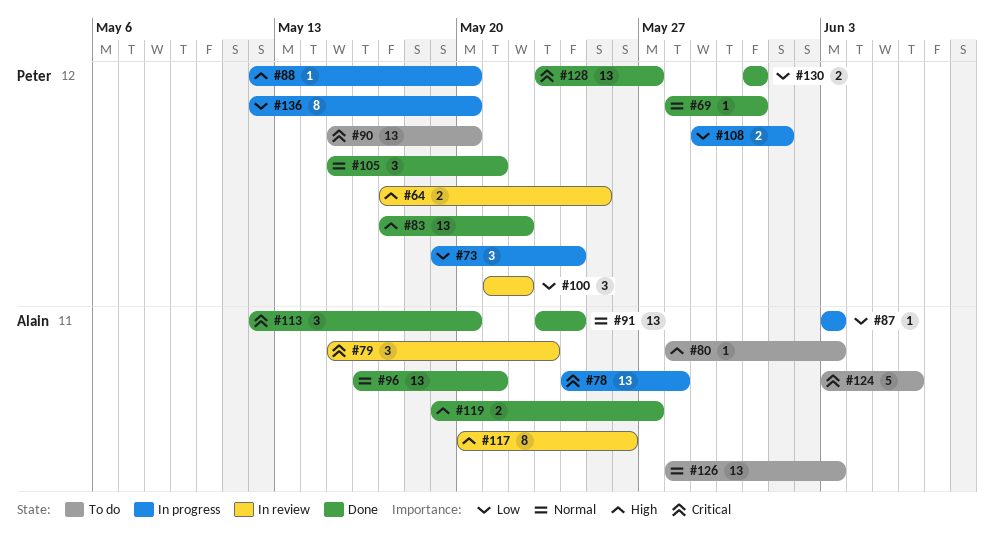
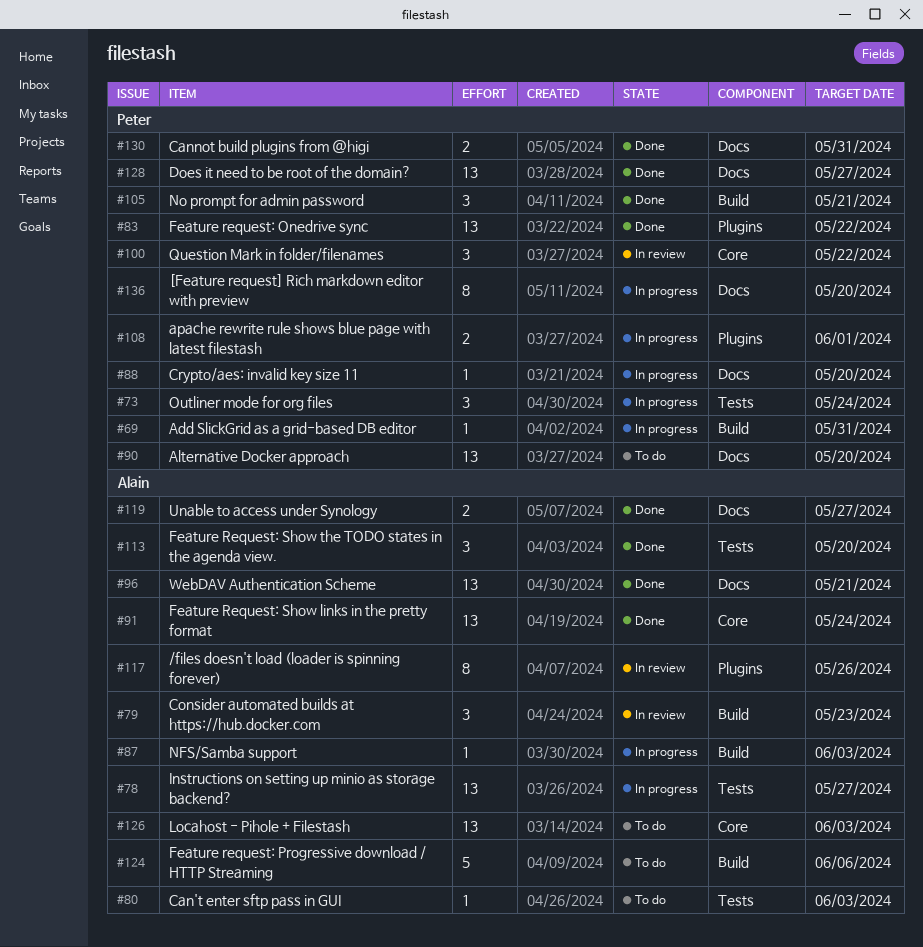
#64: present -> none
#69, status: Done -> In progress
#78, due: May 28 -> May 27

